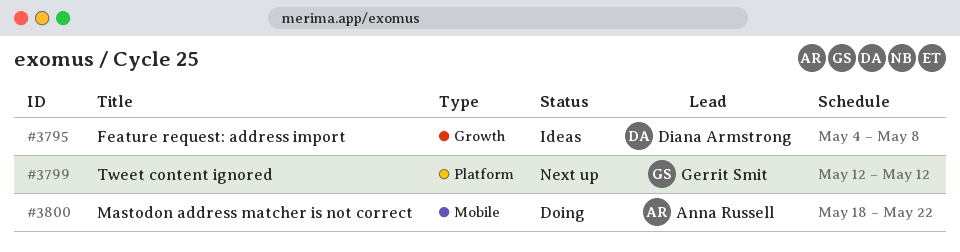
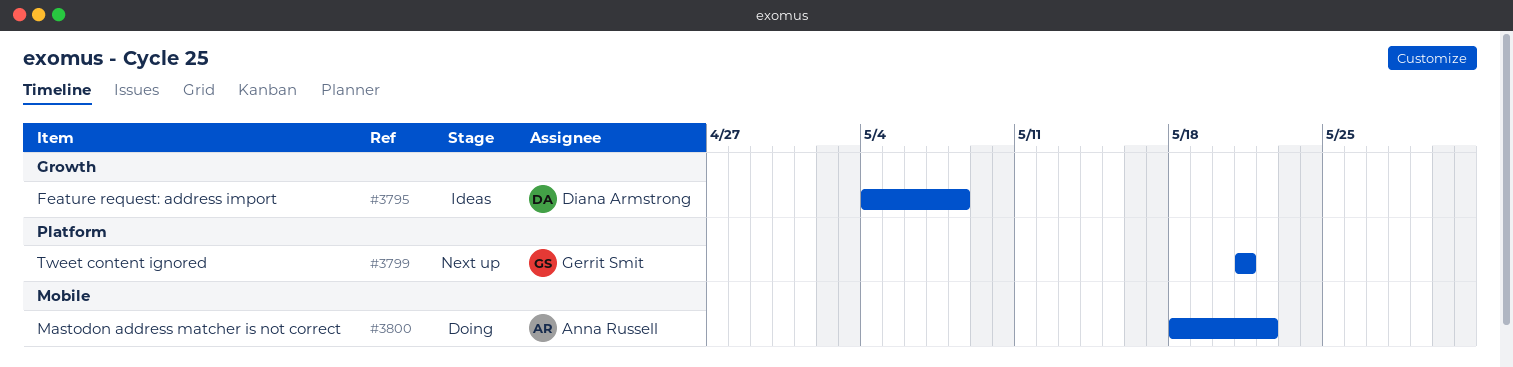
#3799, start: May 12 -> May 21
#3799, due: May 12 -> May 21

